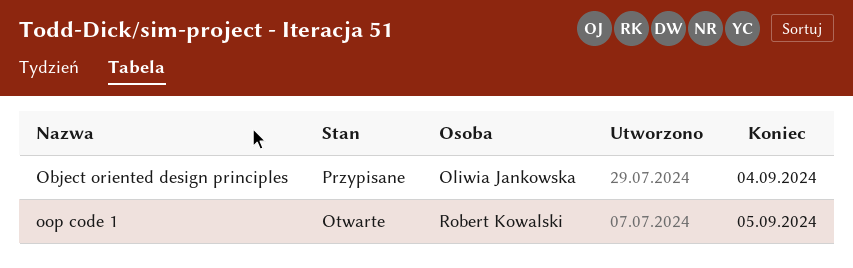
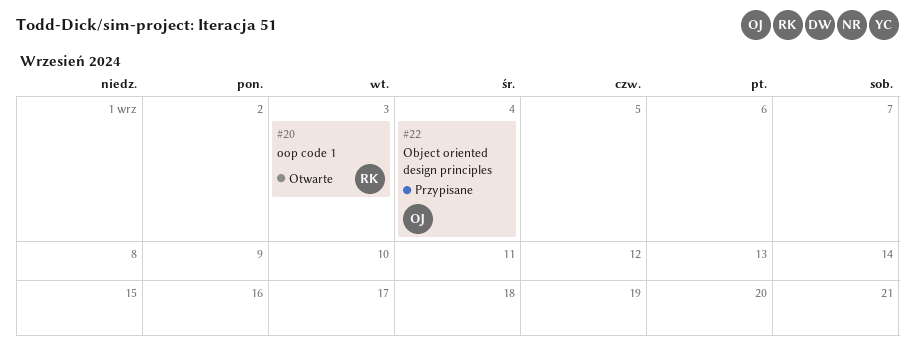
oop code 1, due: Sep 5 -> Sep 3

